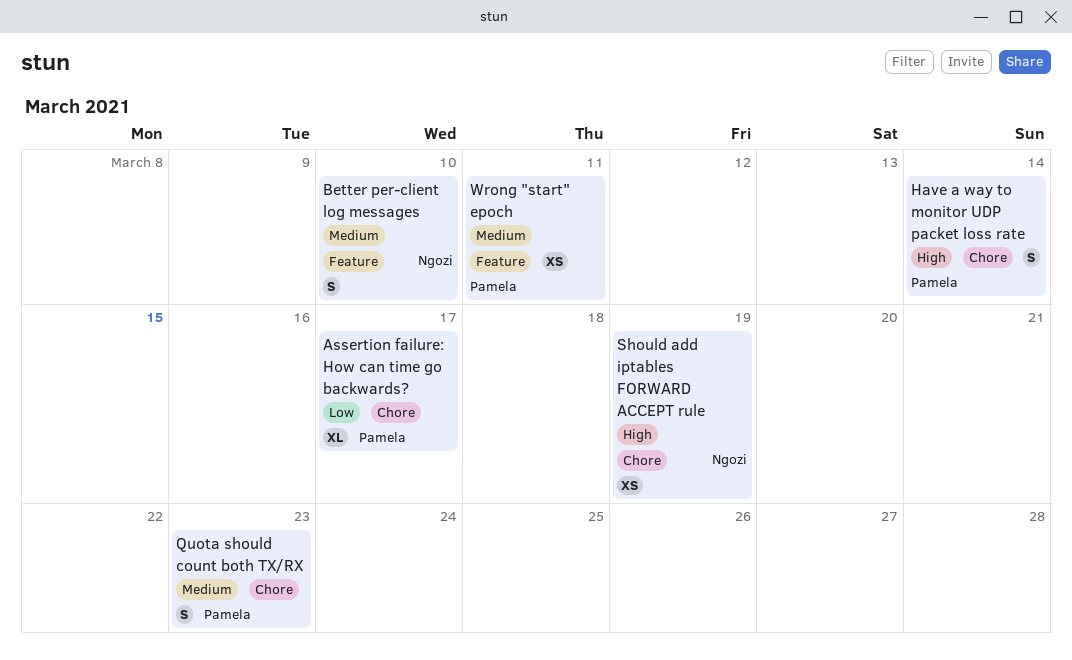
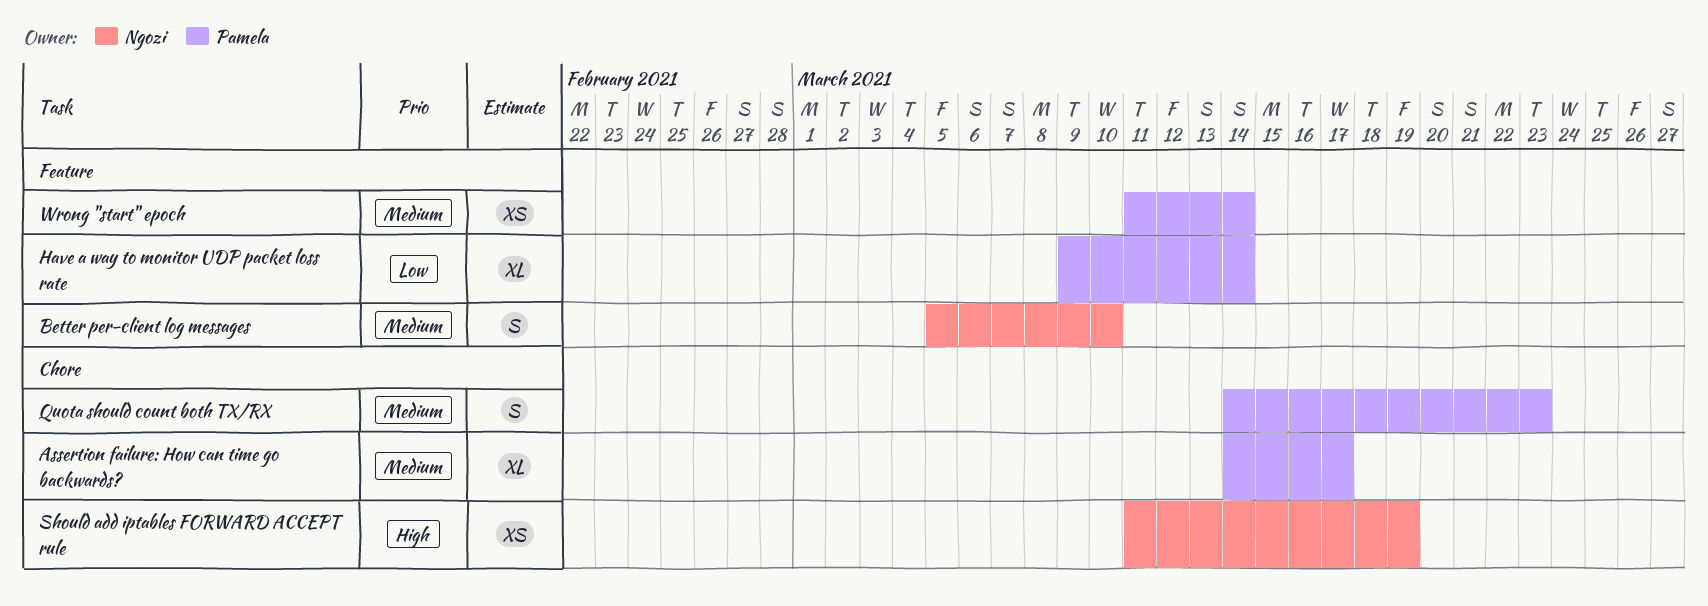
Assertion failure: How can time go backwards?, priority: Low -> Medium
Have a way to monitor UDP packet loss rate, priority: High -> Low
Have a way to monitor UDP packet loss rate, label: Chore -> Feature
Have a way to monitor UDP packet loss rate, estimate: S -> XL
Wrong "start" epoch, due: Mar 11 -> Mar 14

